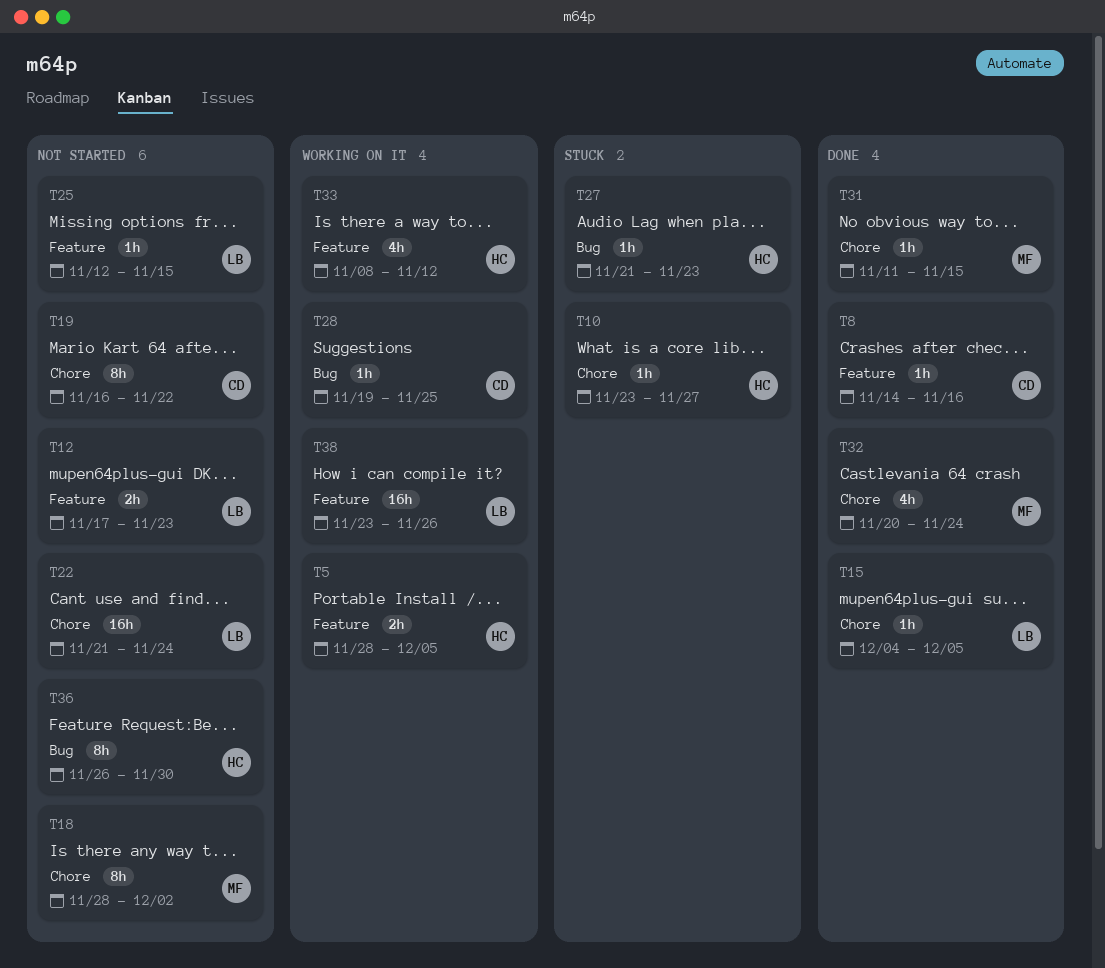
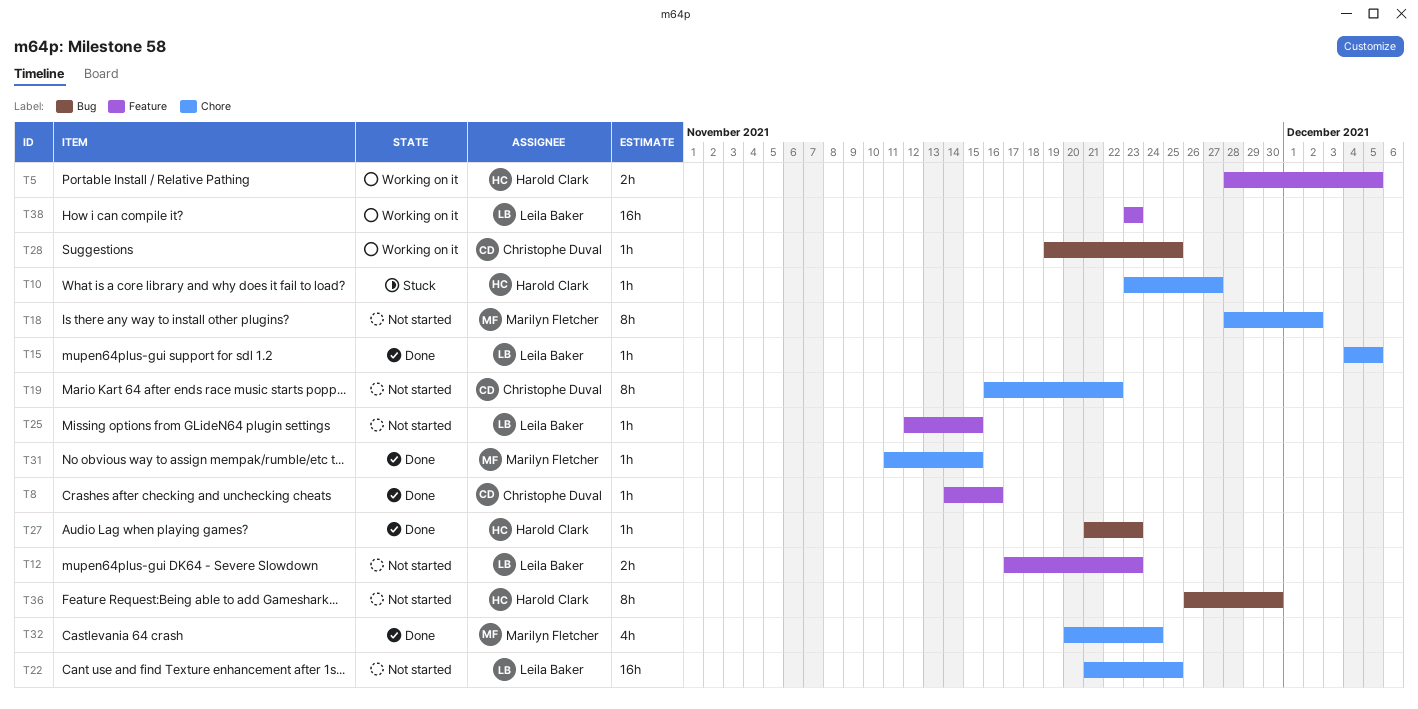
T22, due: Nov 24 -> Nov 25
T27, status: Stuck -> Done
T33: present -> none
T38, due: Nov 26 -> Nov 23

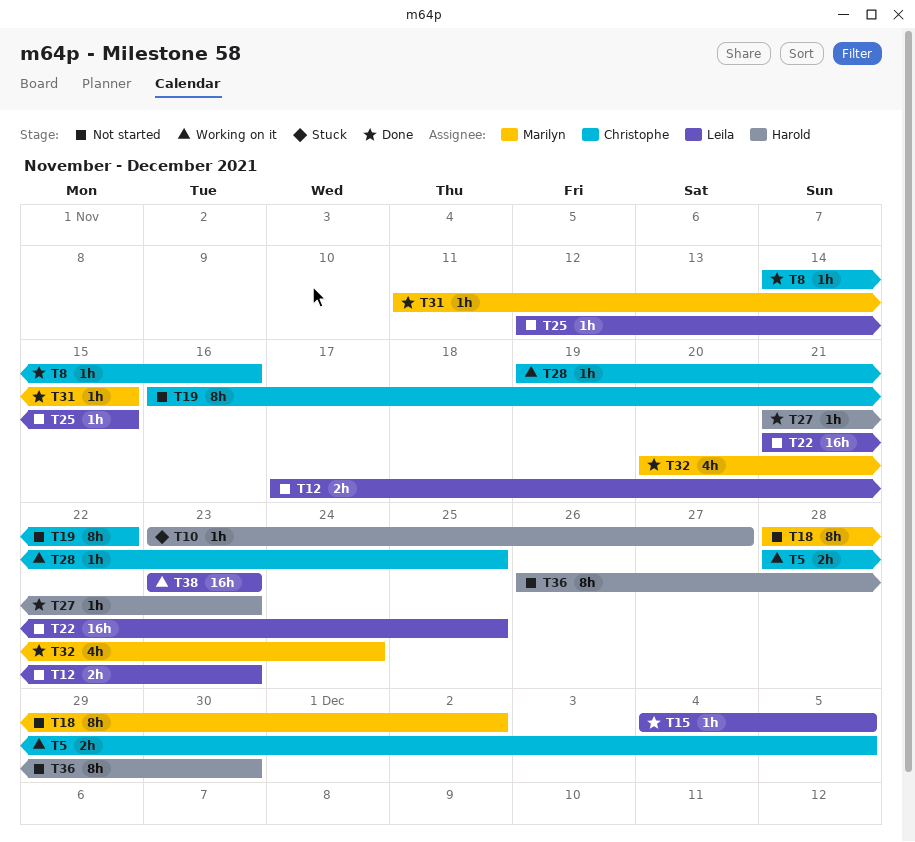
T5, owner: Harold Clark -> Christophe Duval

